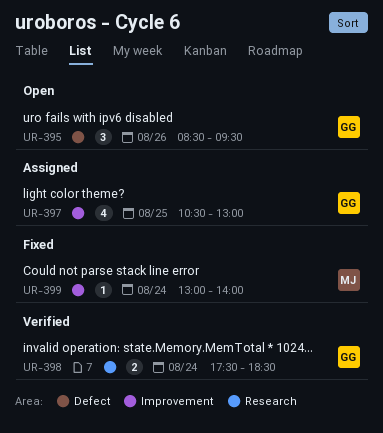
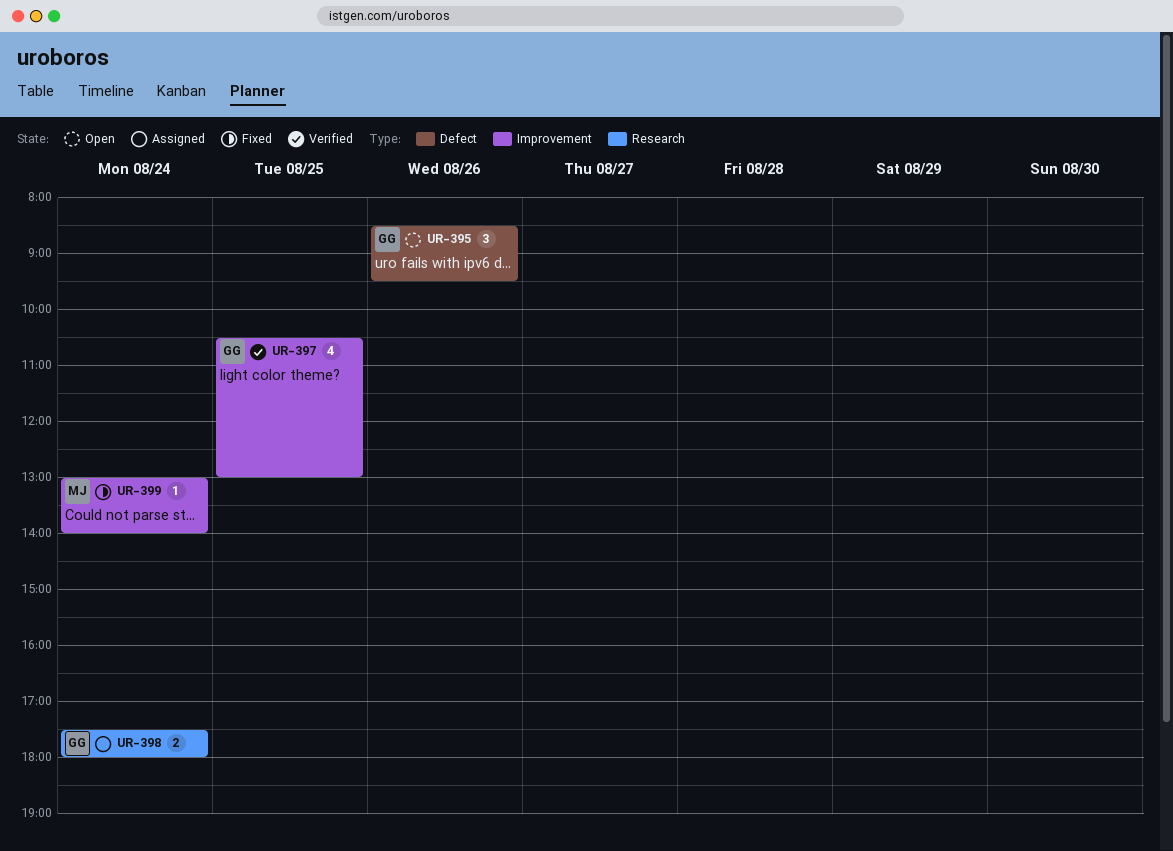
UR-397, status: Assigned -> Verified
UR-398, status: Verified -> Assigned
UR-398, ends: 18:30 -> 18:00

